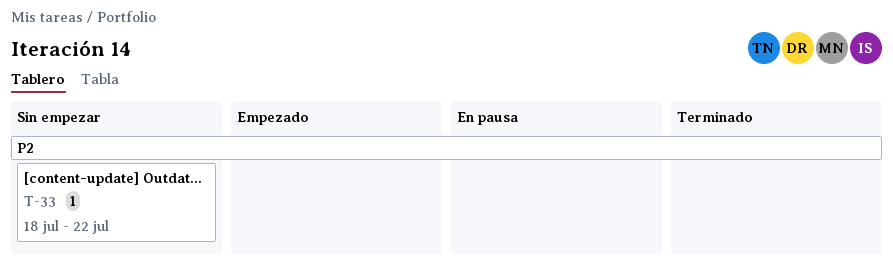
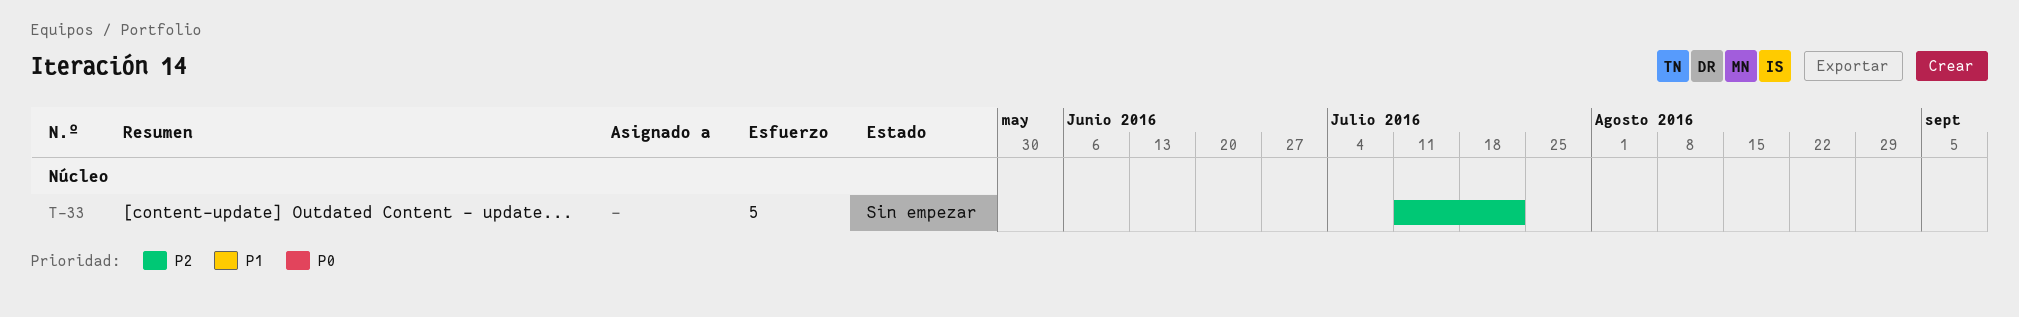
T-33, estimate: 1 -> 5
T-33, start: Jul 18 -> Jul 11

